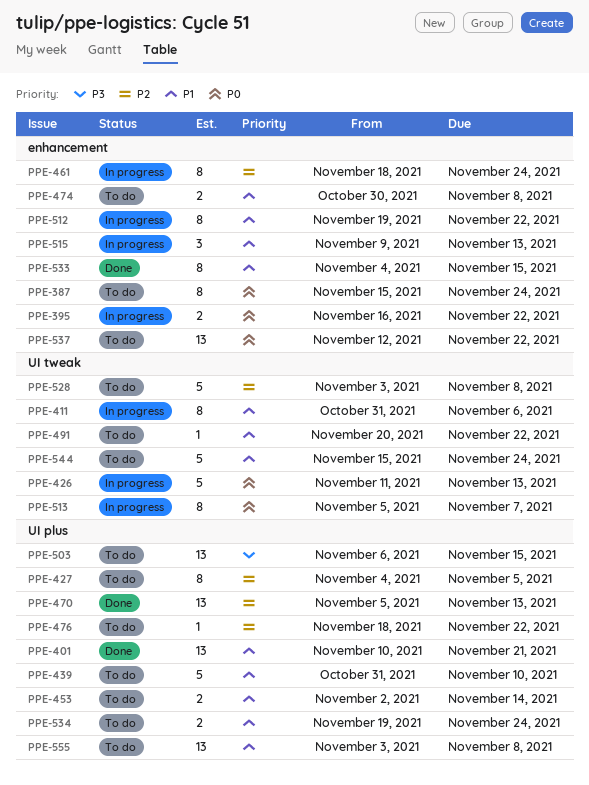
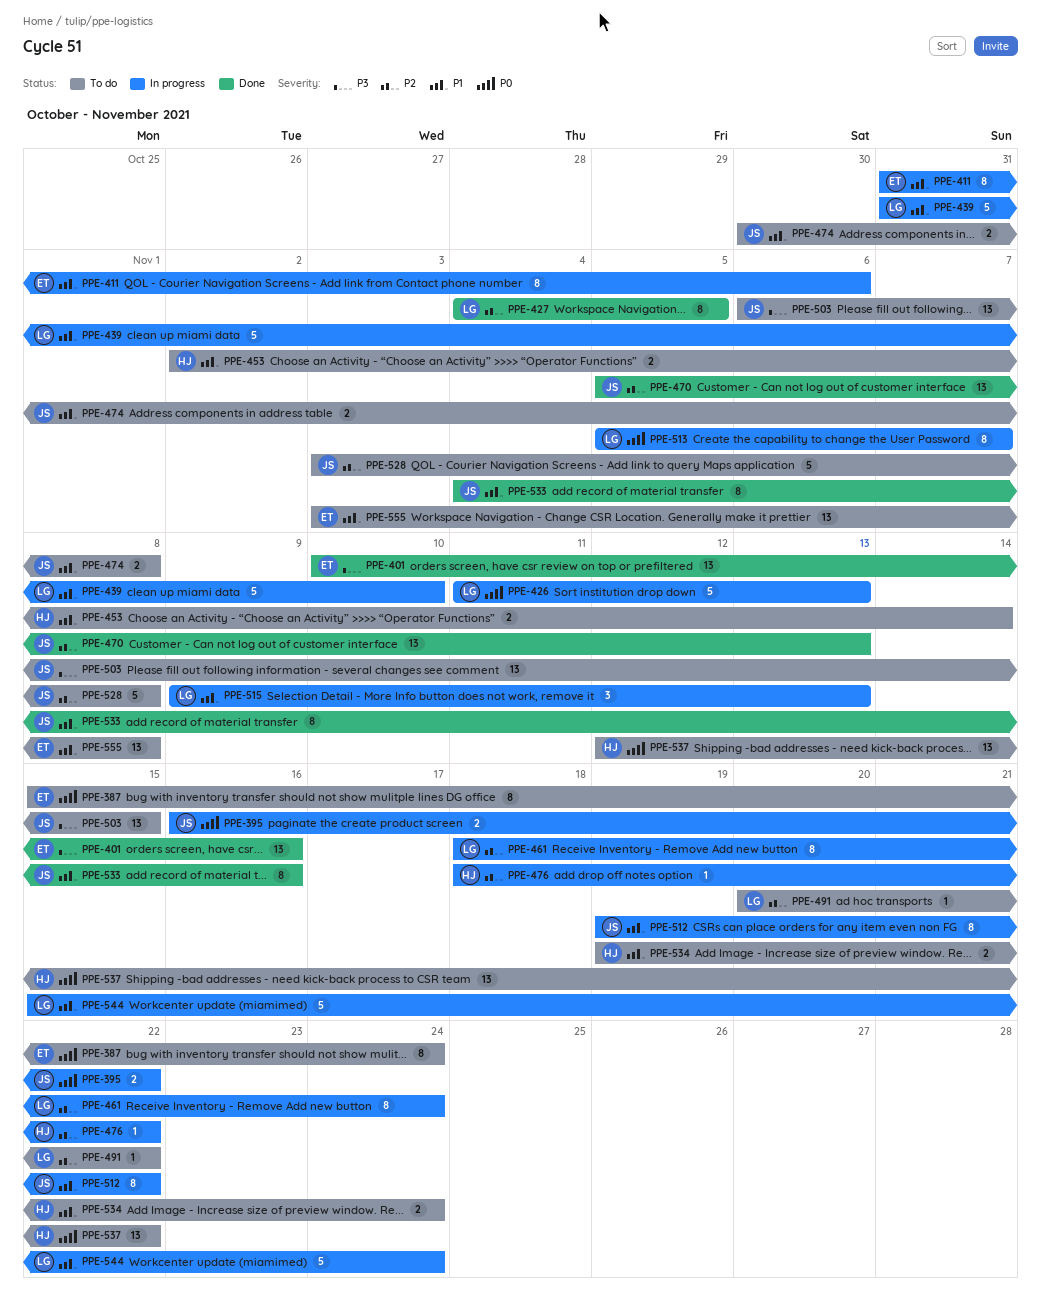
PPE-401, priority: P1 -> P3
PPE-401, due: Nov 21 -> Nov 16
PPE-427, status: To do -> Done
PPE-439, status: To do -> In progress
PPE-476, status: To do -> In progress
PPE-491, priority: P1 -> P2
PPE-533, due: Nov 15 -> Nov 16
PPE-544, status: To do -> In progress

